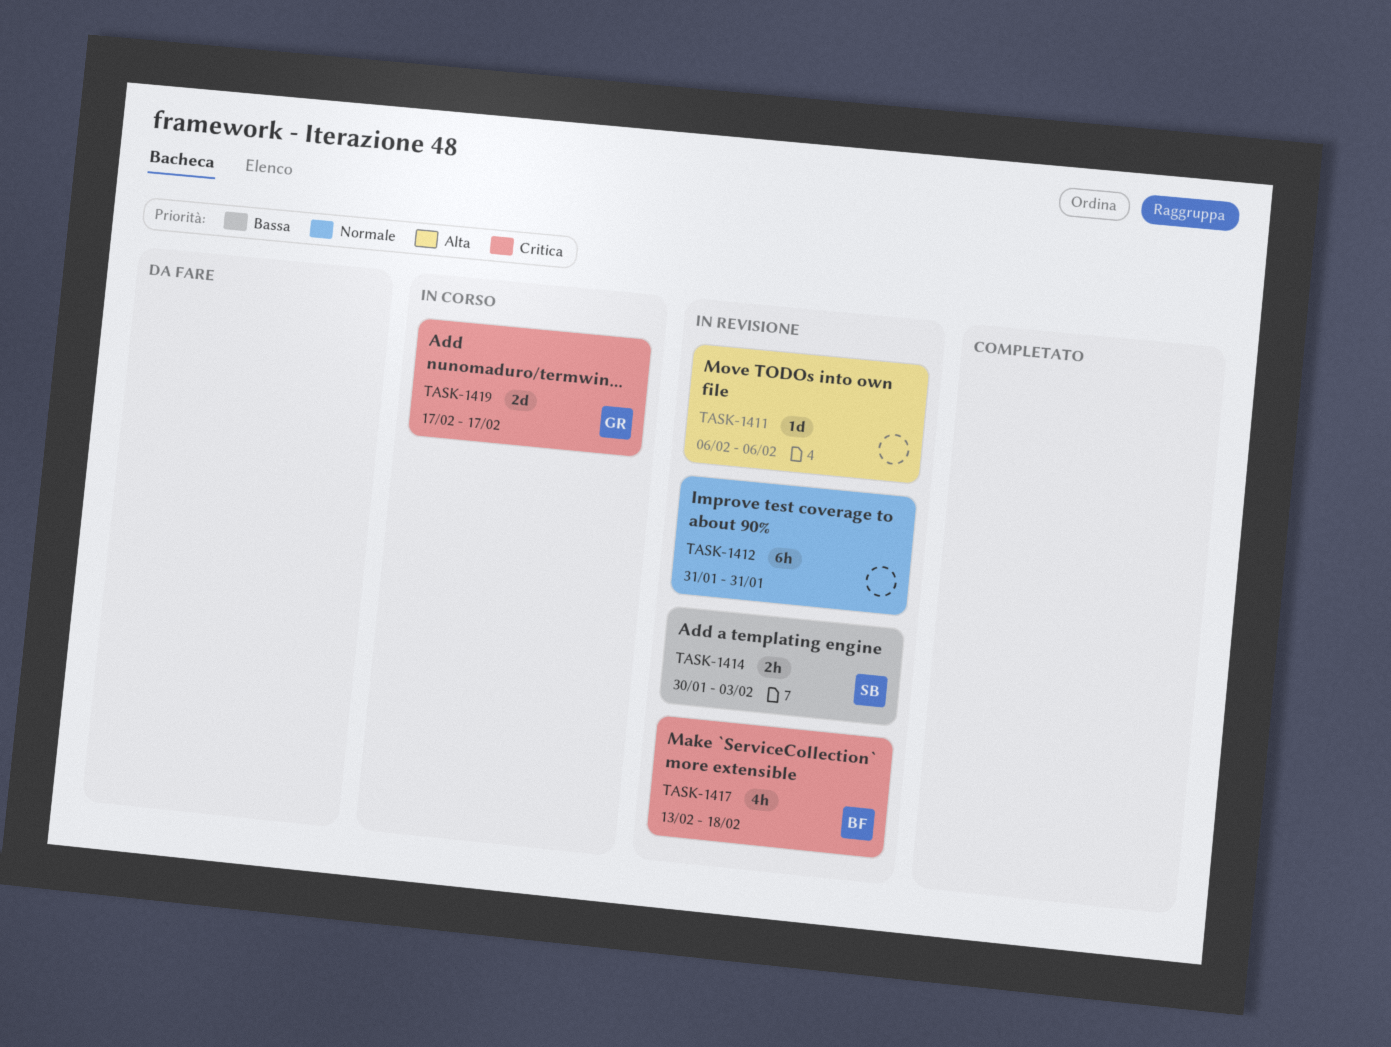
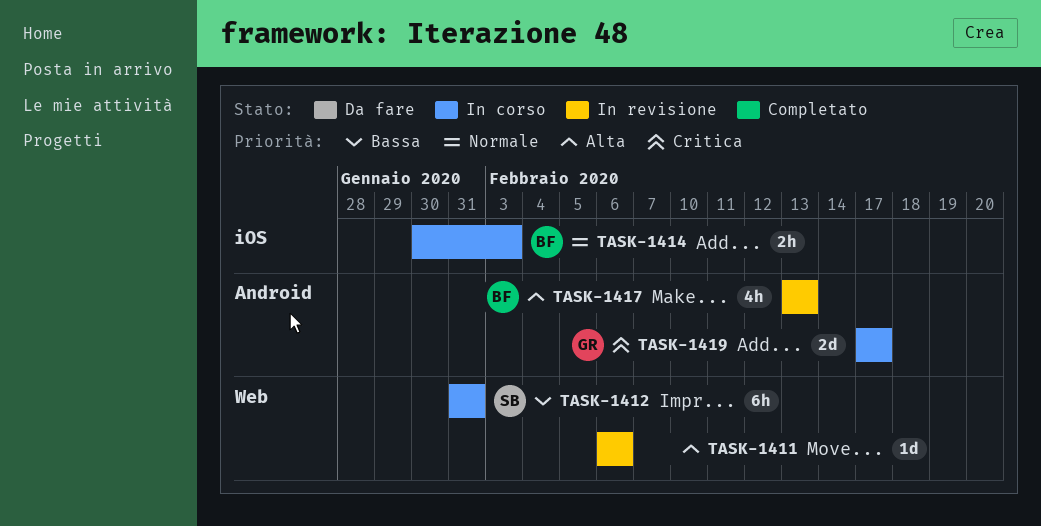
TASK-1412, status: In revisione -> In corso
TASK-1412, owner: none -> SB
TASK-1412, priority: Normale -> Bassa
TASK-1414, status: In revisione -> In corso
TASK-1414, owner: SB -> BF
TASK-1414, priority: Bassa -> Normale
TASK-1417, priority: Critica -> Alta
TASK-1417, due: Feb 18 -> Feb 13

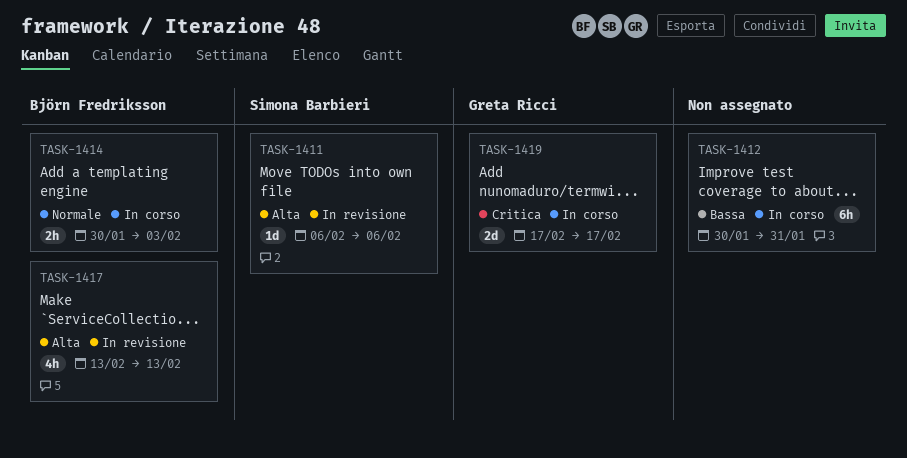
TASK-1411, owner: none -> Simona Barbieri
TASK-1412, owner: Simona Barbieri -> none
TASK-1412, start: Jan 31 -> Jan 30

